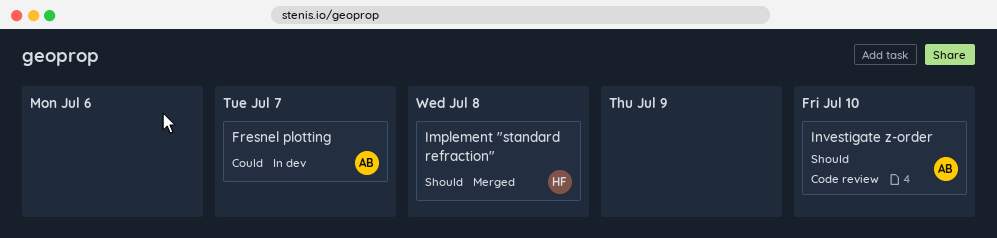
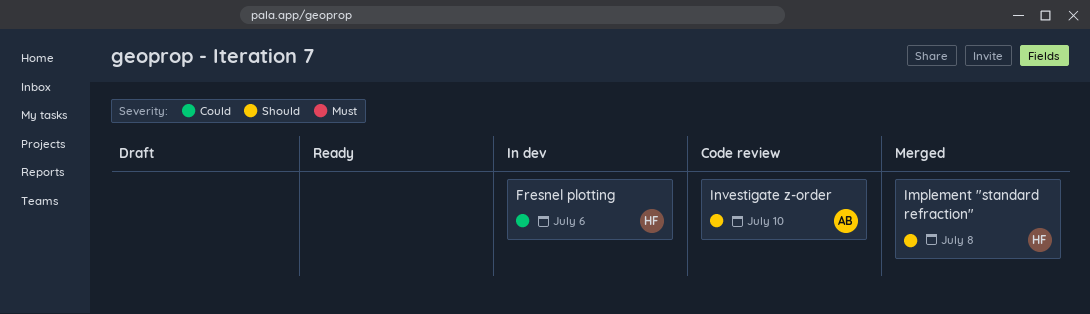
Fresnel plotting, owner: AB -> HF
Fresnel plotting, due: Jul 7 -> Jul 6

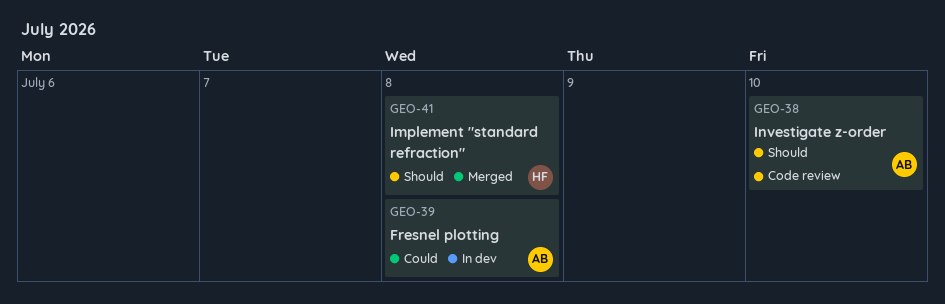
Fresnel plotting, owner: HF -> AB
Fresnel plotting, due: Jul 6 -> Jul 8

